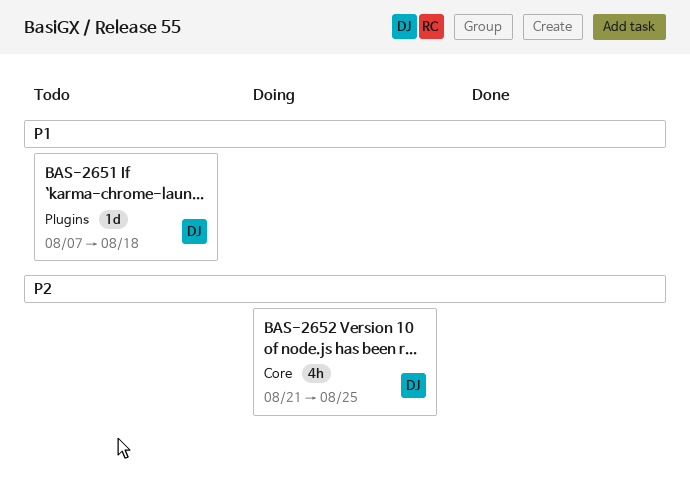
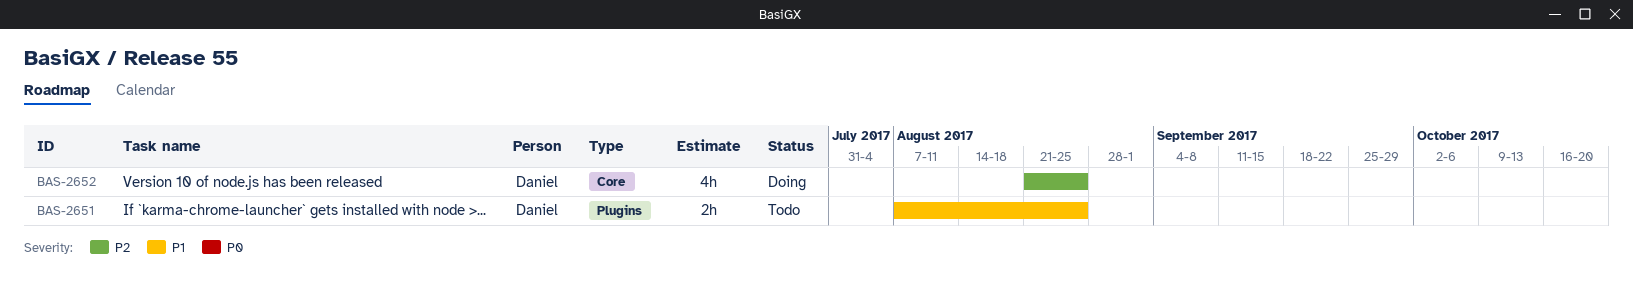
BAS-2651, estimate: 1d -> 2h
BAS-2651, due: Aug 18 -> Aug 25

